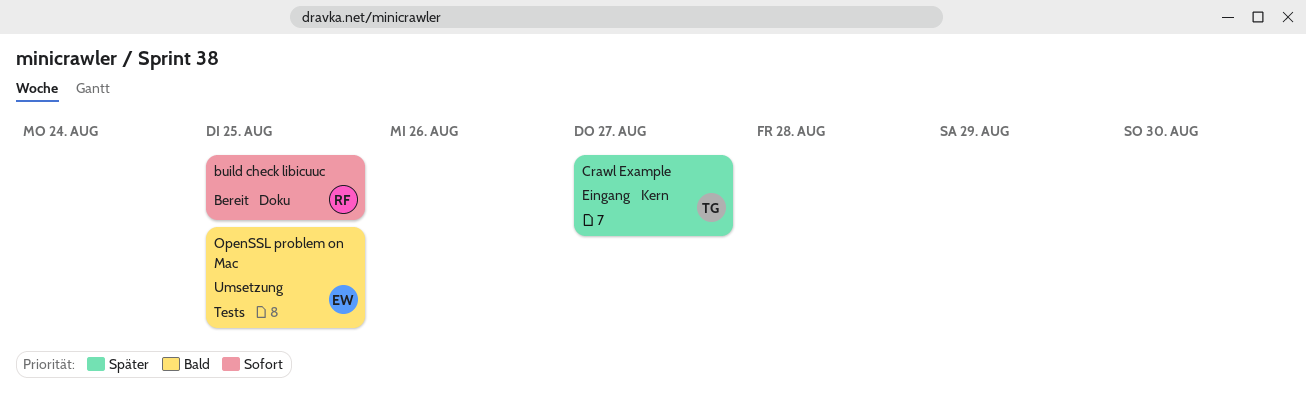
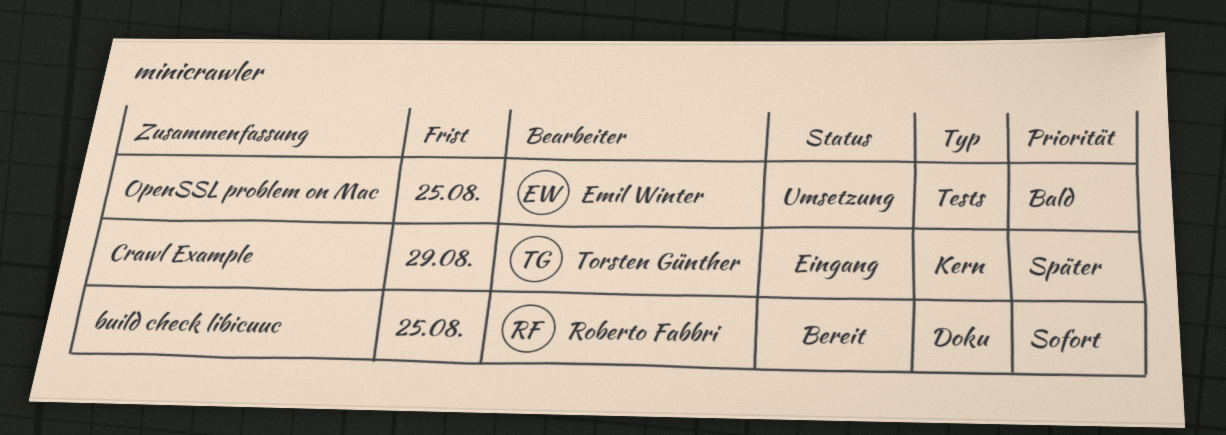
Crawl Example, due: Aug 27 -> Aug 29

